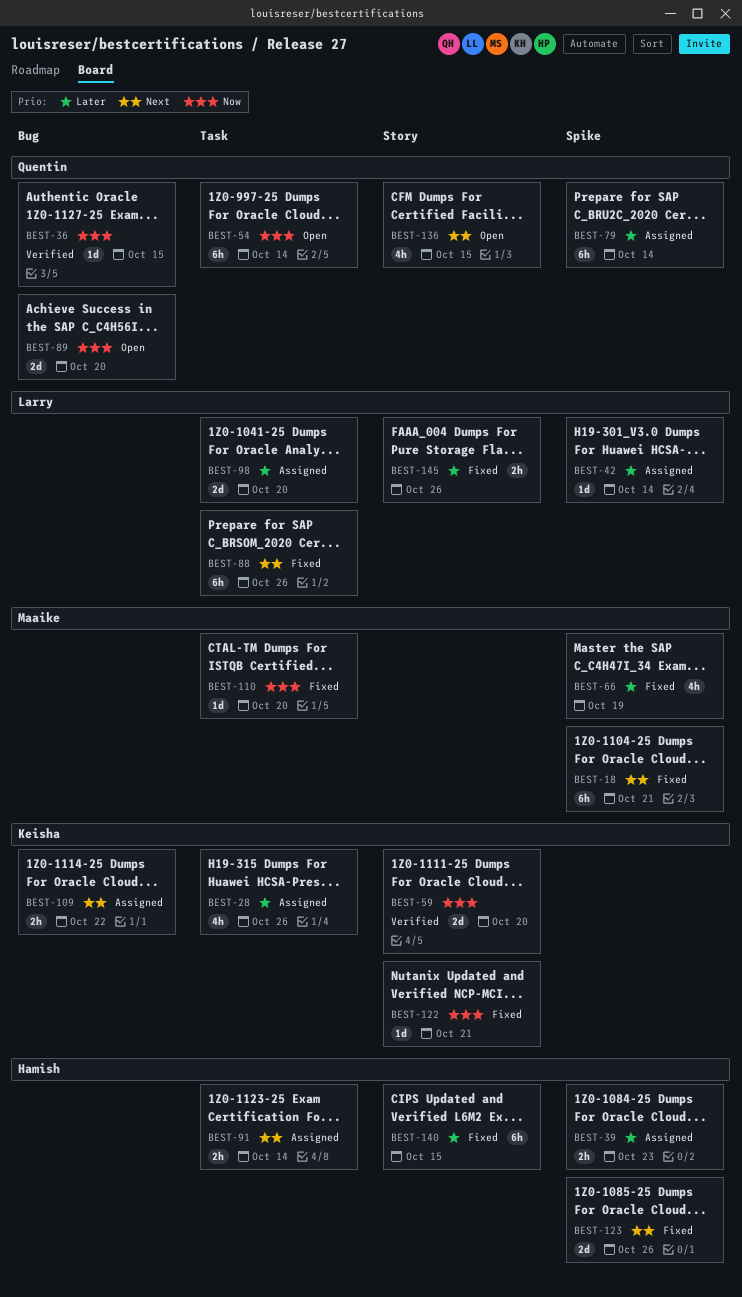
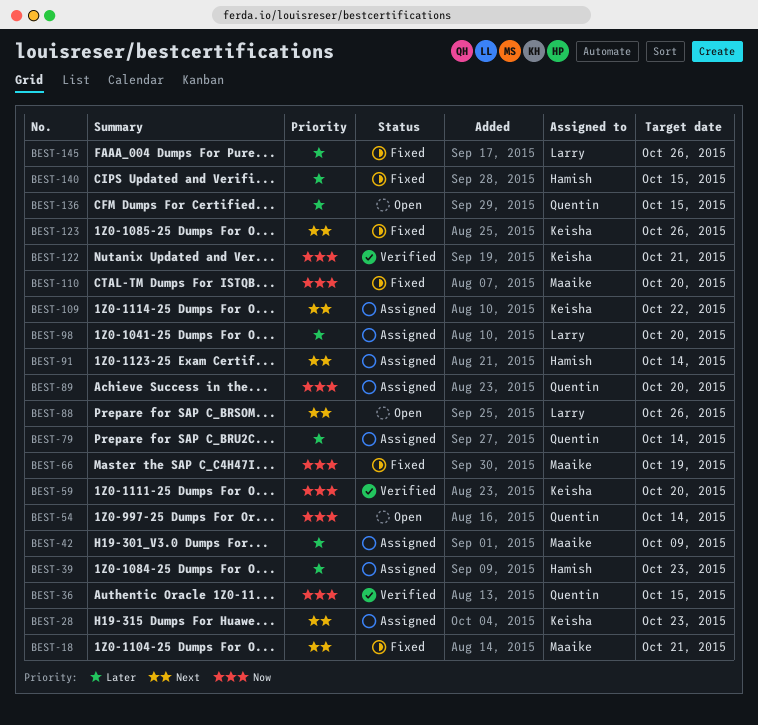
BEST-28, priority: Later -> Next
BEST-28, due: Oct 26 -> Oct 23
BEST-42, owner: Larry -> Maaike
BEST-42, due: Oct 14 -> Oct 9
BEST-66, priority: Later -> Now
BEST-88, status: Fixed -> Open
BEST-89, status: Open -> Assigned
BEST-122, status: Fixed -> Verified
BEST-123, owner: Hamish -> Keisha
BEST-136, priority: Next -> Later

